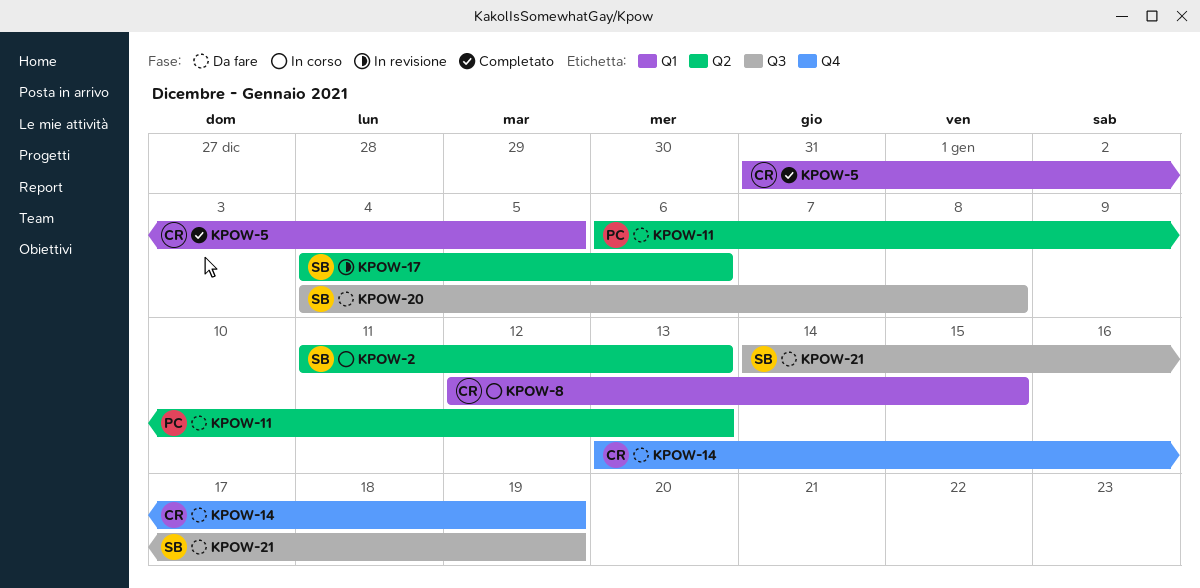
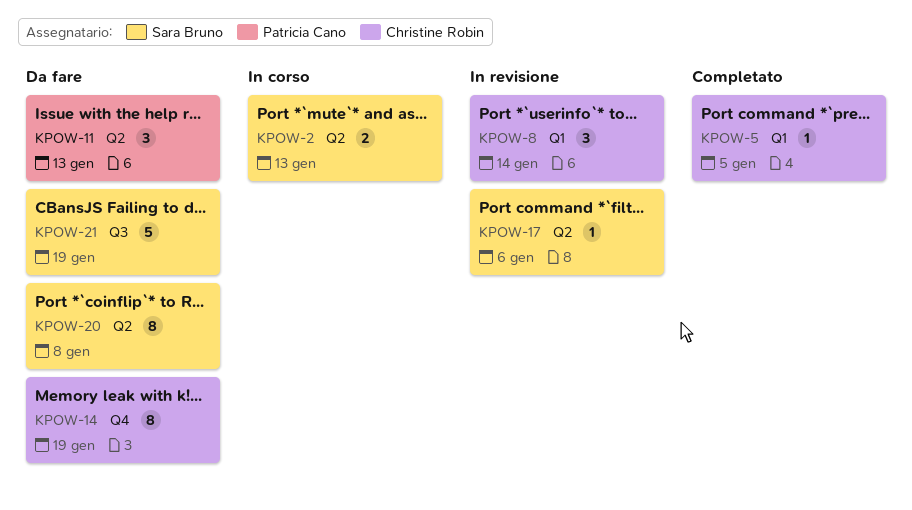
KPOW-8, status: In corso -> In revisione
KPOW-8, due: Jan 15 -> Jan 14
KPOW-20, label: Q3 -> Q2

